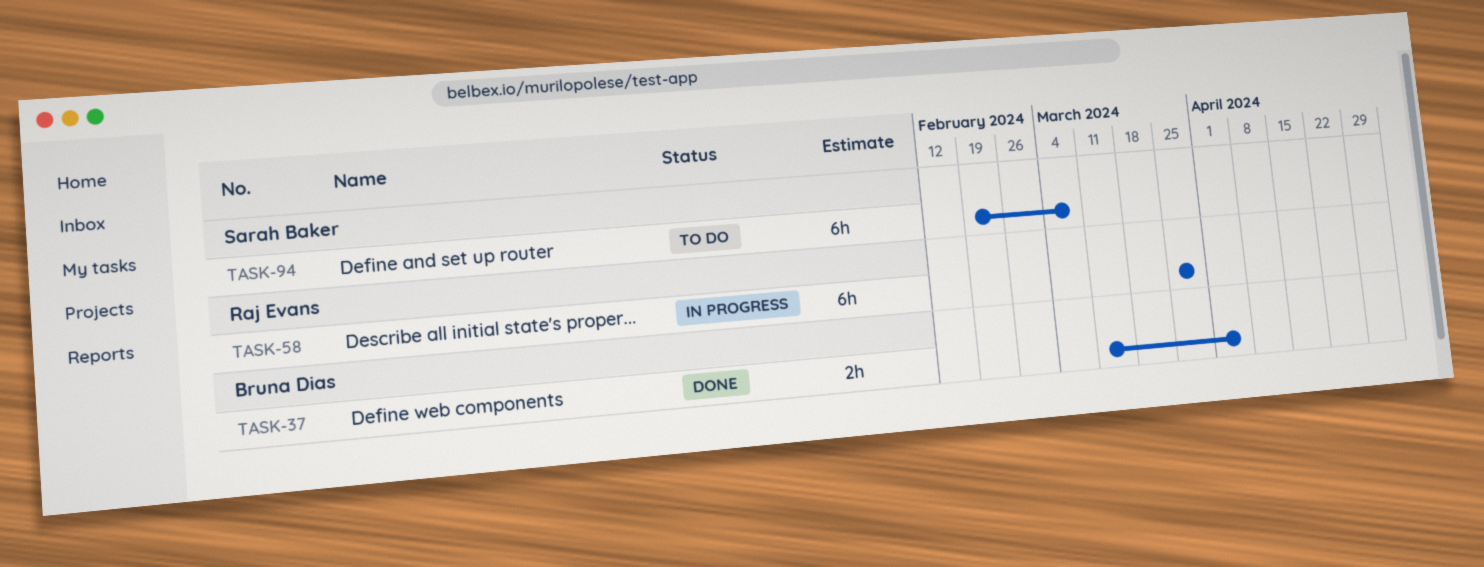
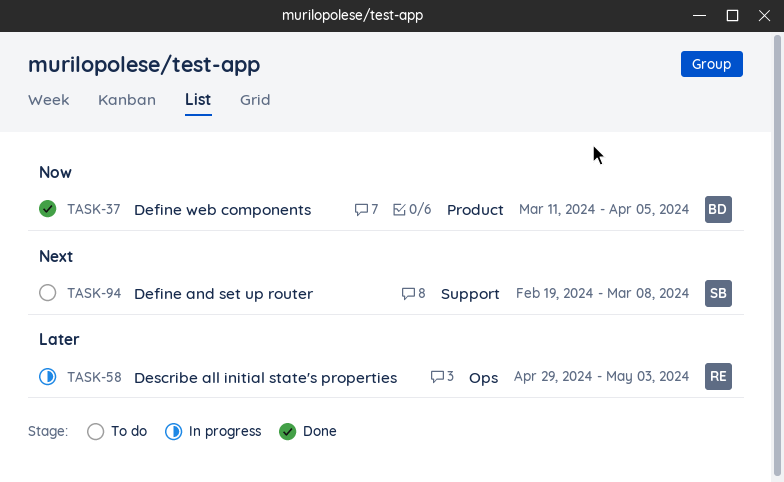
TASK-58, start: Mar 25 -> Apr 29
TASK-58, due: Mar 29 -> May 3

